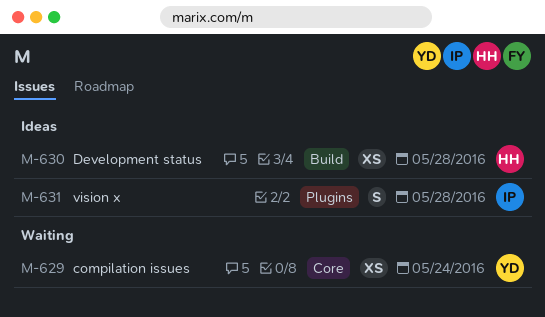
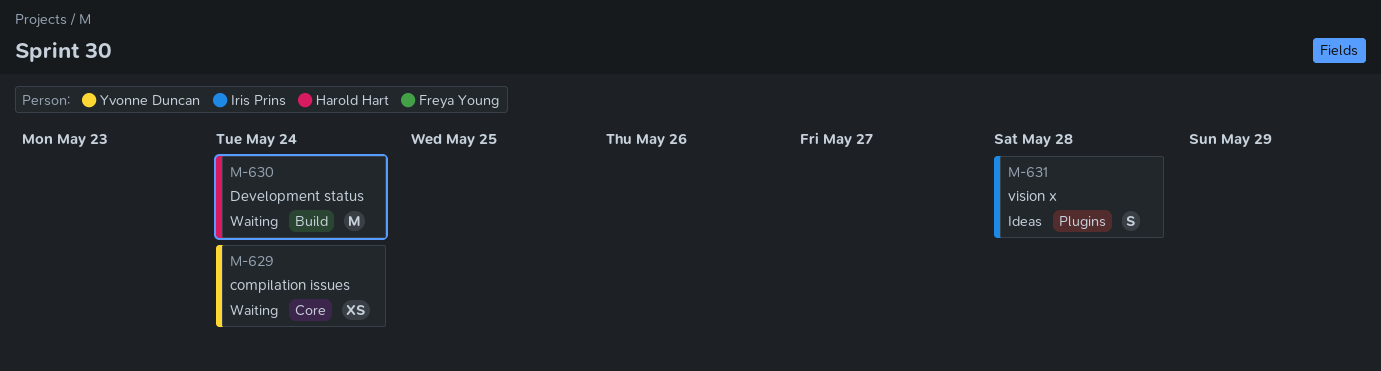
M-630, status: Ideas -> Waiting
M-630, estimate: XS -> M
M-630, due: May 28 -> May 24

